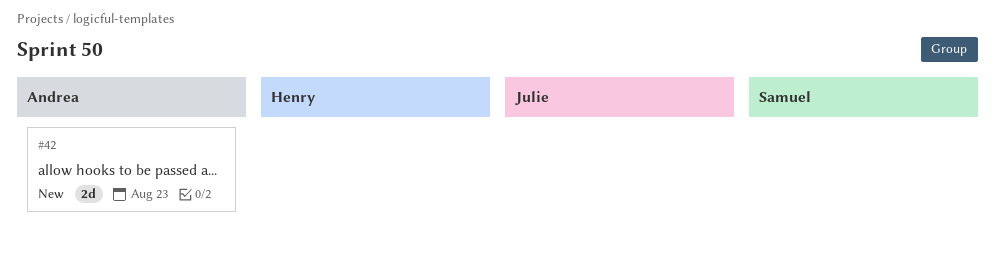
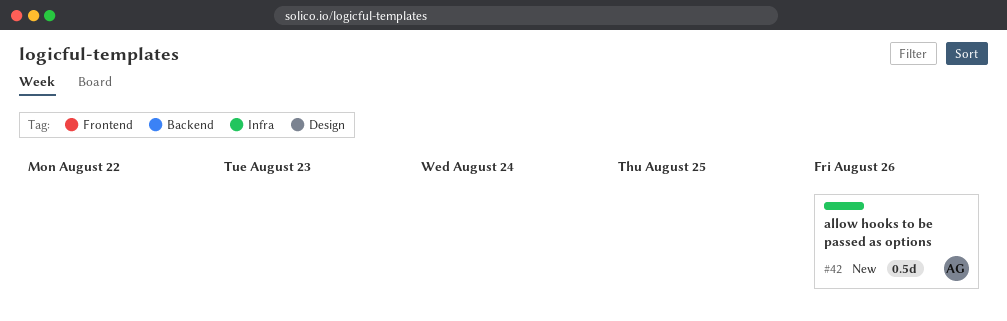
#42, estimate: 2d -> 0.5d
#42, due: Aug 23 -> Aug 26

